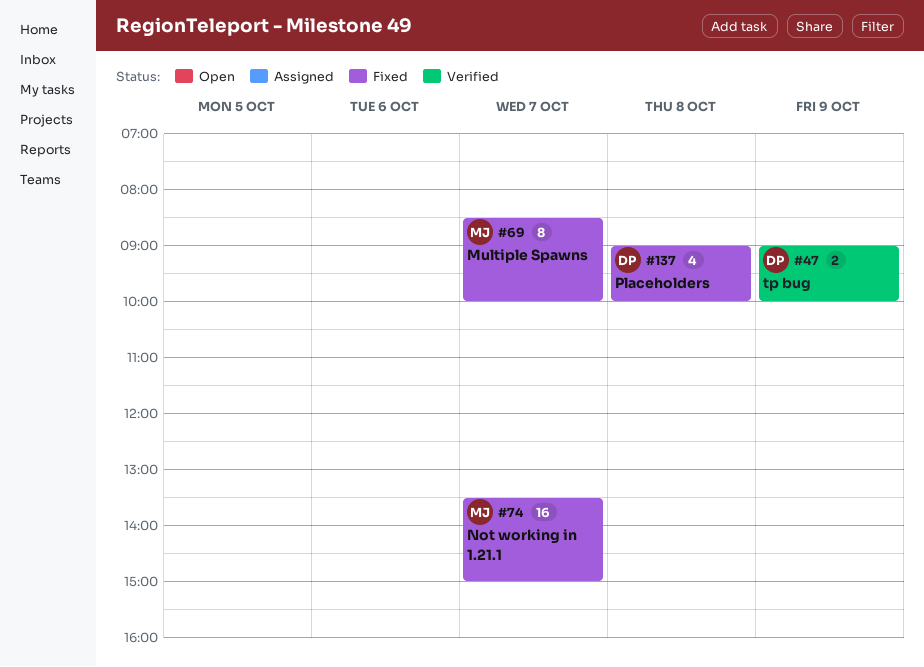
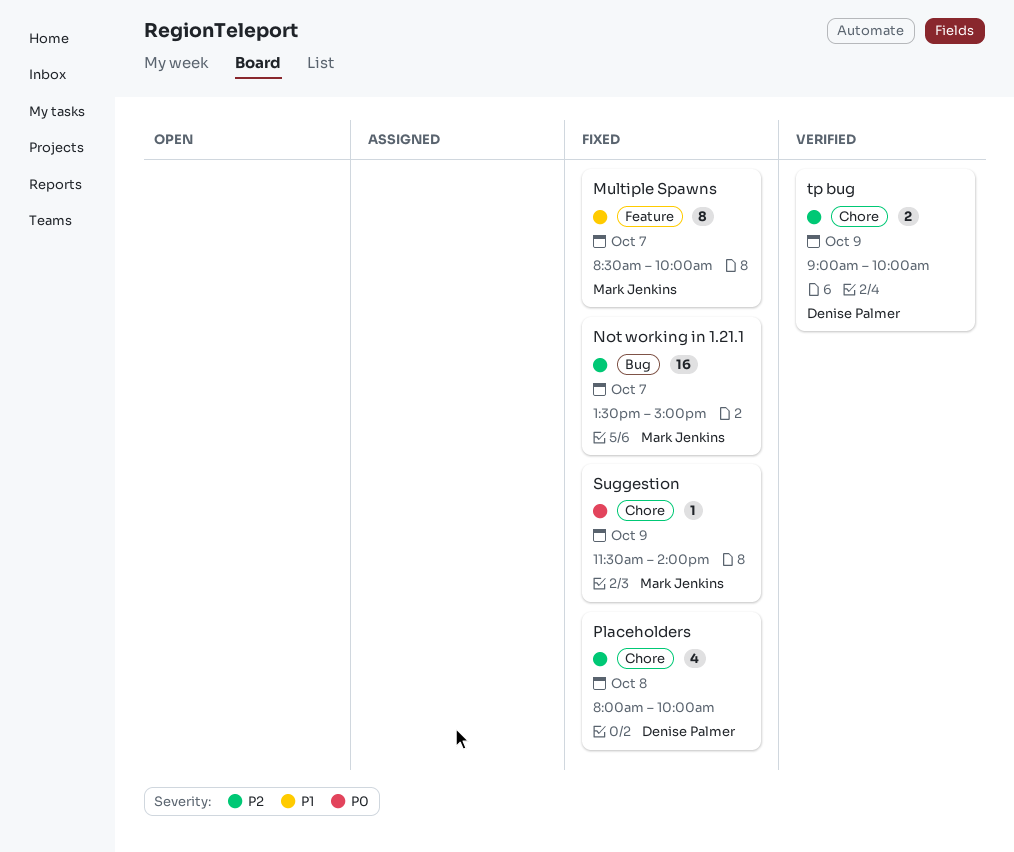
Placeholders, begins: 09:00 -> 08:00
Suggestion: none -> present

